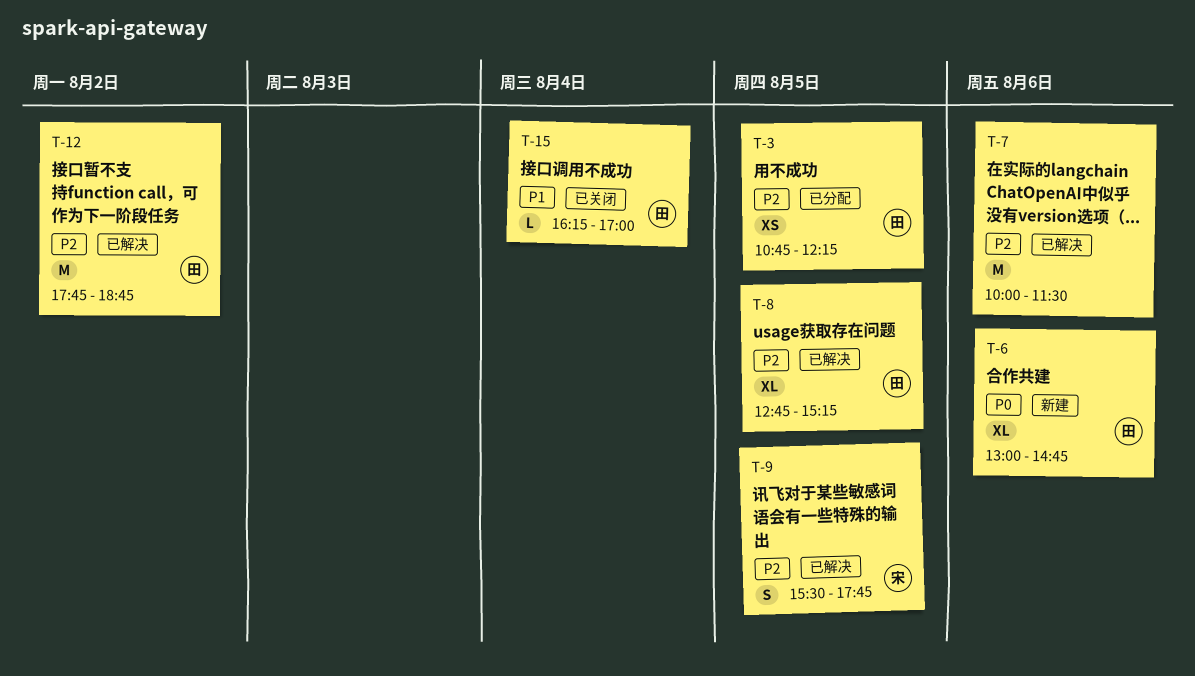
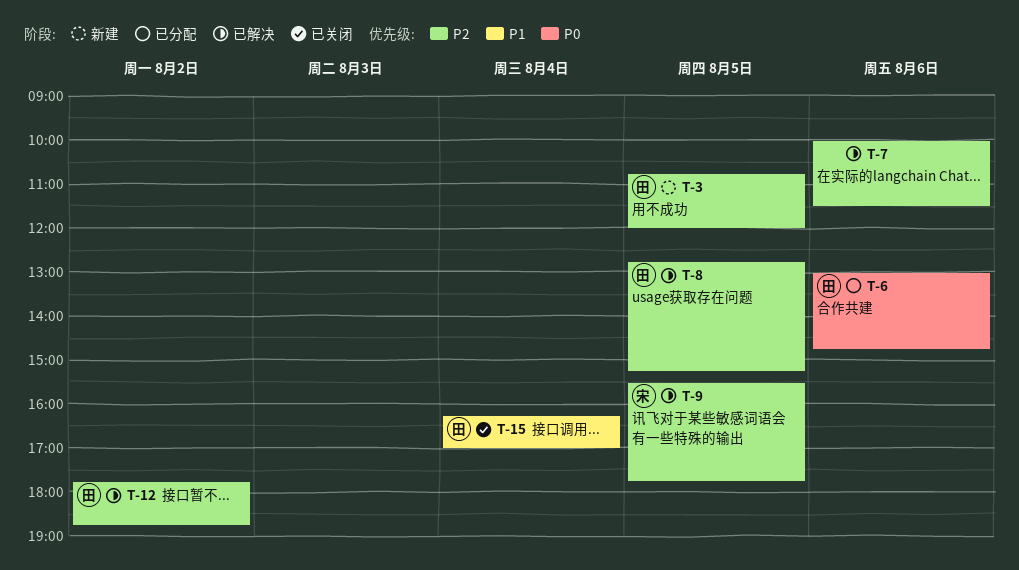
T-3, status: 已分配 -> 新建
T-3, ends: 12:15 -> 12:00
T-6, status: 新建 -> 已分配

